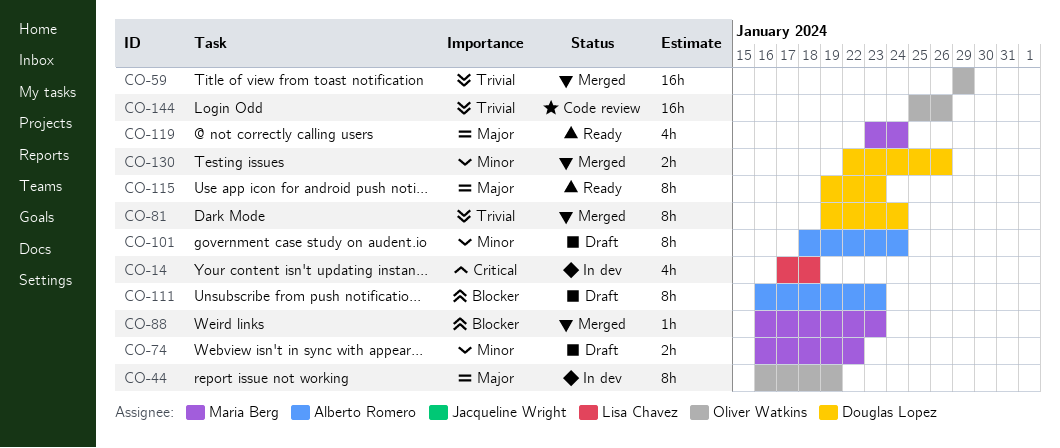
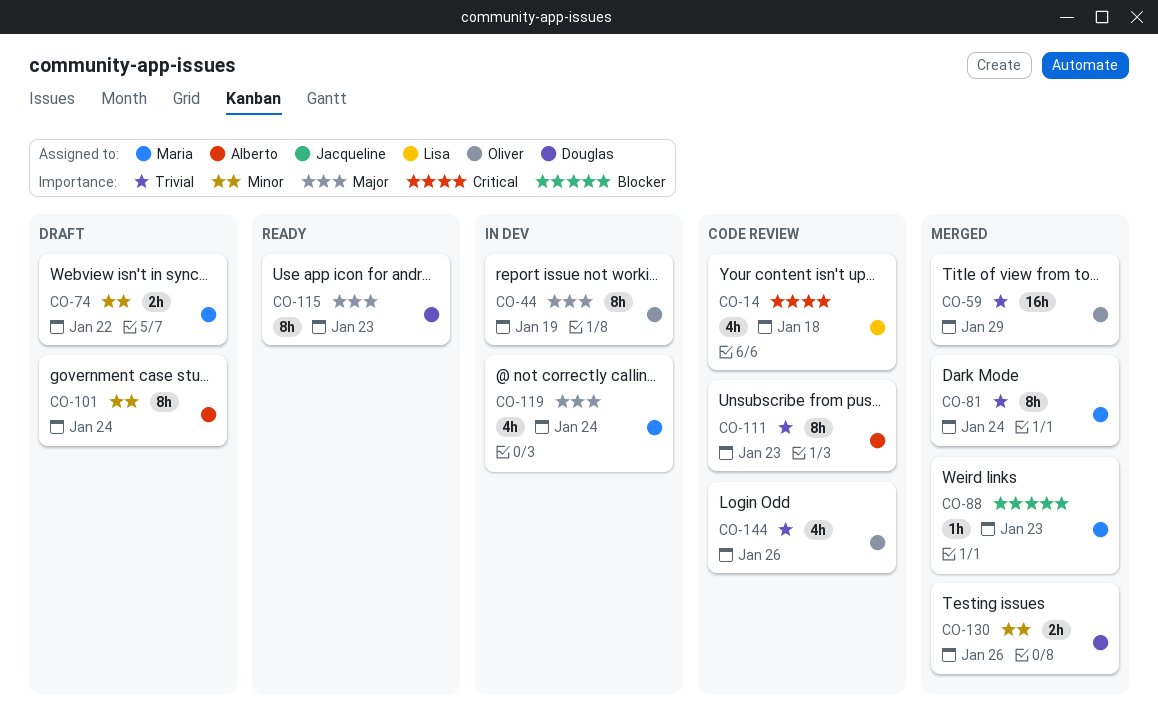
CO-14, status: In dev -> Code review
CO-81, owner: Douglas Lopez -> Maria Berg
CO-111, status: Draft -> Code review
CO-111, priority: Blocker -> Trivial
CO-119, status: Ready -> In dev
CO-144, estimate: 16h -> 4h

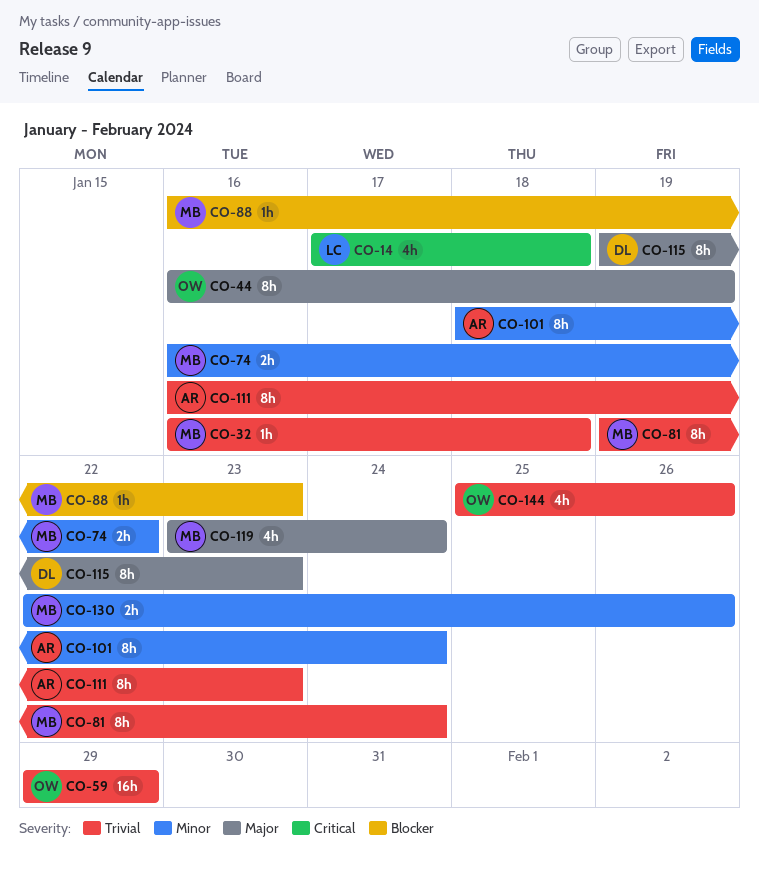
CO-32: none -> present
CO-130, owner: Douglas -> Maria

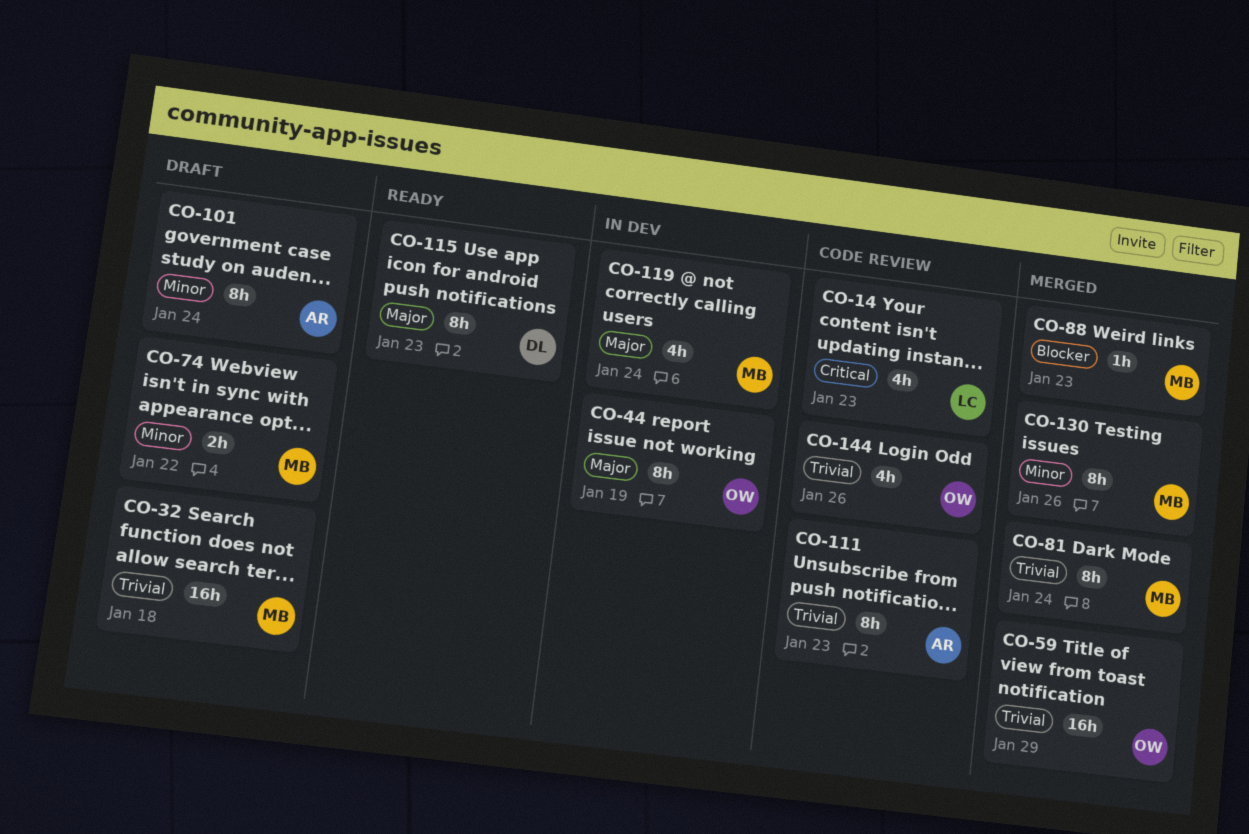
CO-14, due: Jan 18 -> Jan 23
CO-32, estimate: 1h -> 16h
CO-130, estimate: 2h -> 8h

